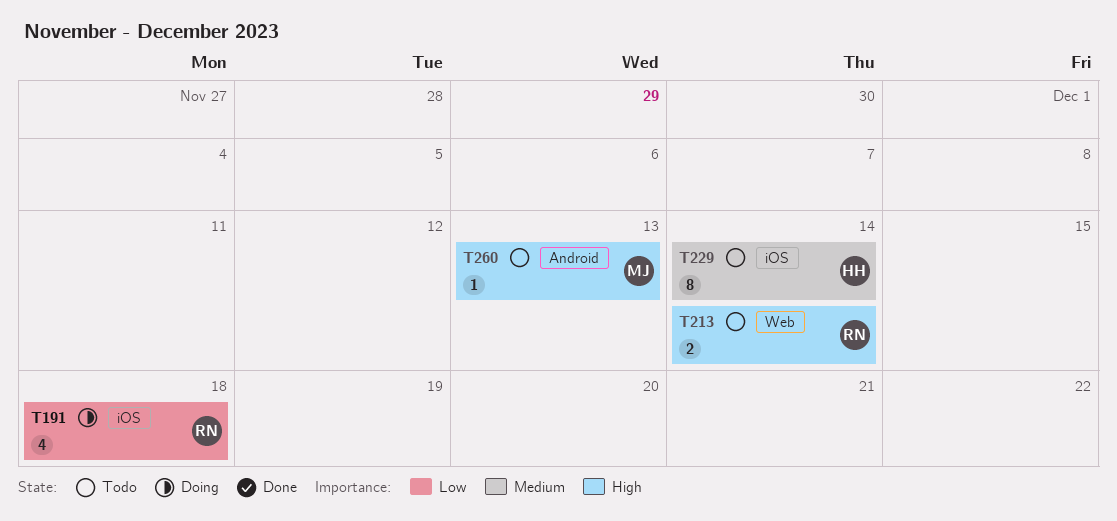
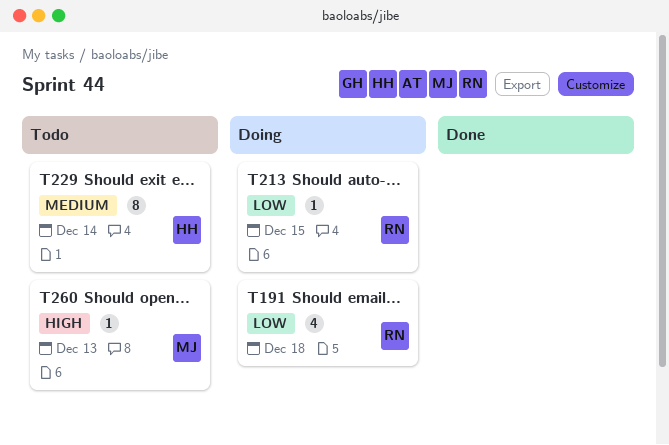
T213, status: Todo -> Doing
T213, priority: High -> Low
T213, estimate: 2 -> 1
T213, due: Dec 14 -> Dec 15

